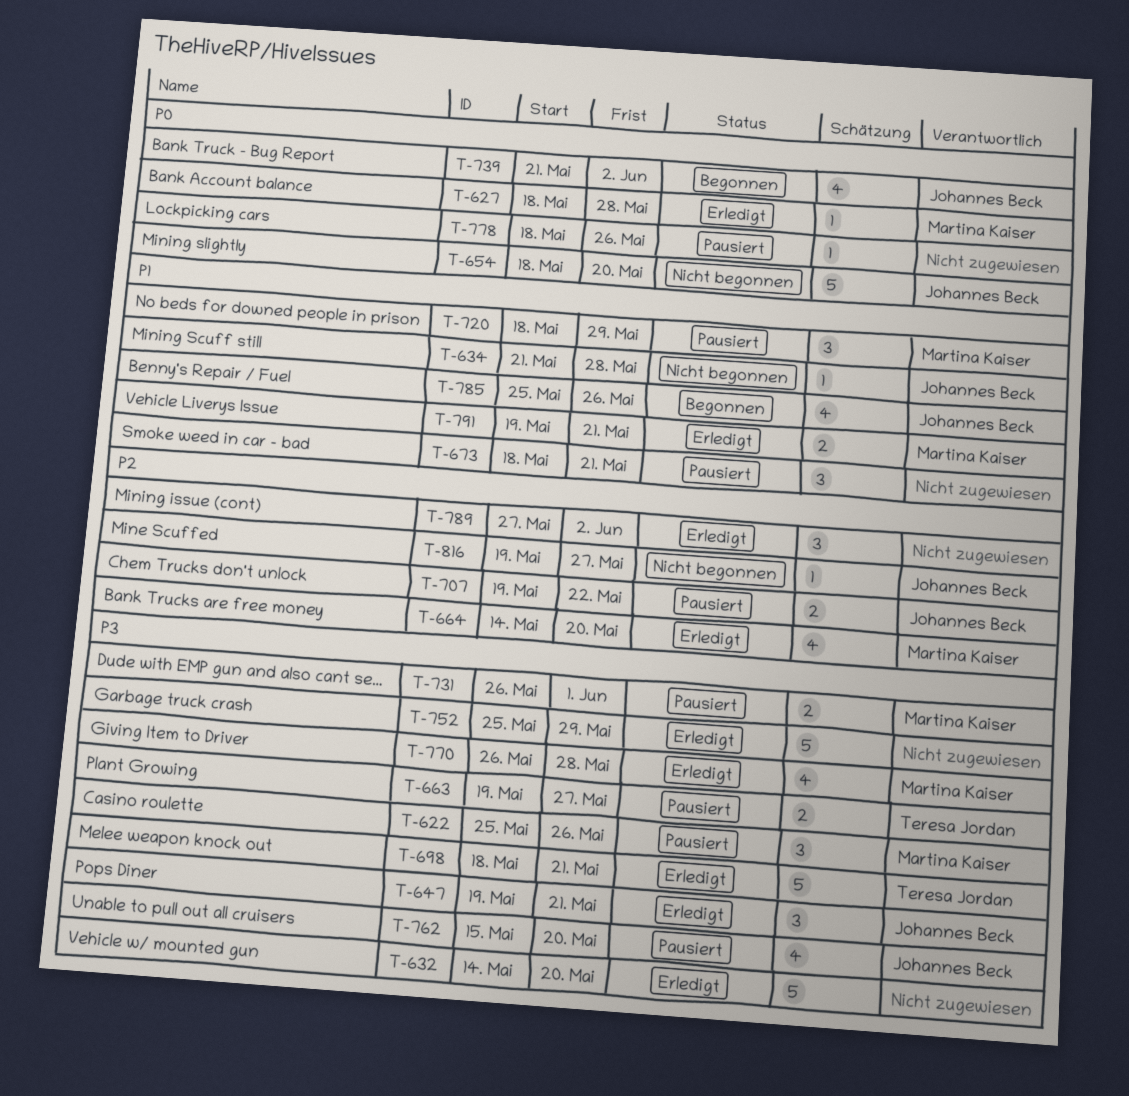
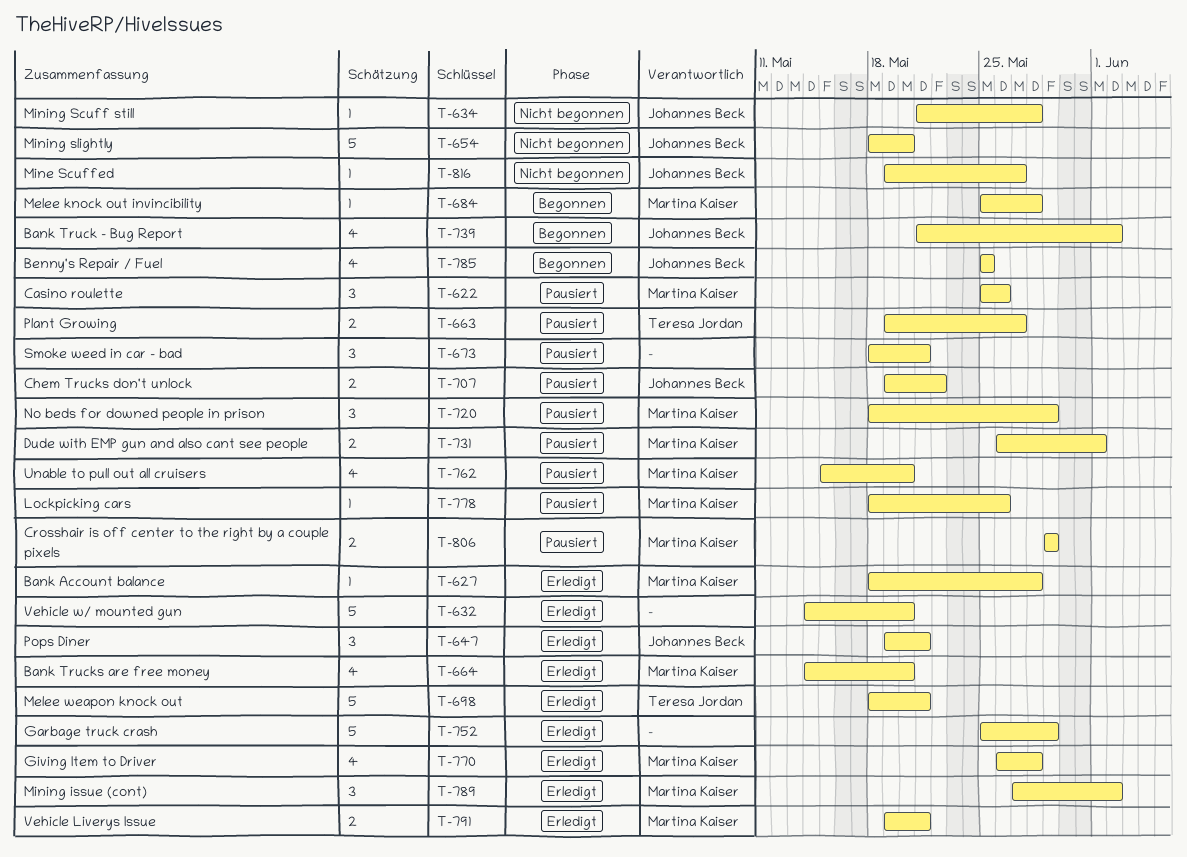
T-684: none -> present
T-762, owner: Johannes Beck -> Martina Kaiser
T-778, owner: none -> Martina Kaiser
T-785, due: May 26 -> May 25
T-789, owner: none -> Martina Kaiser
T-806: none -> present

